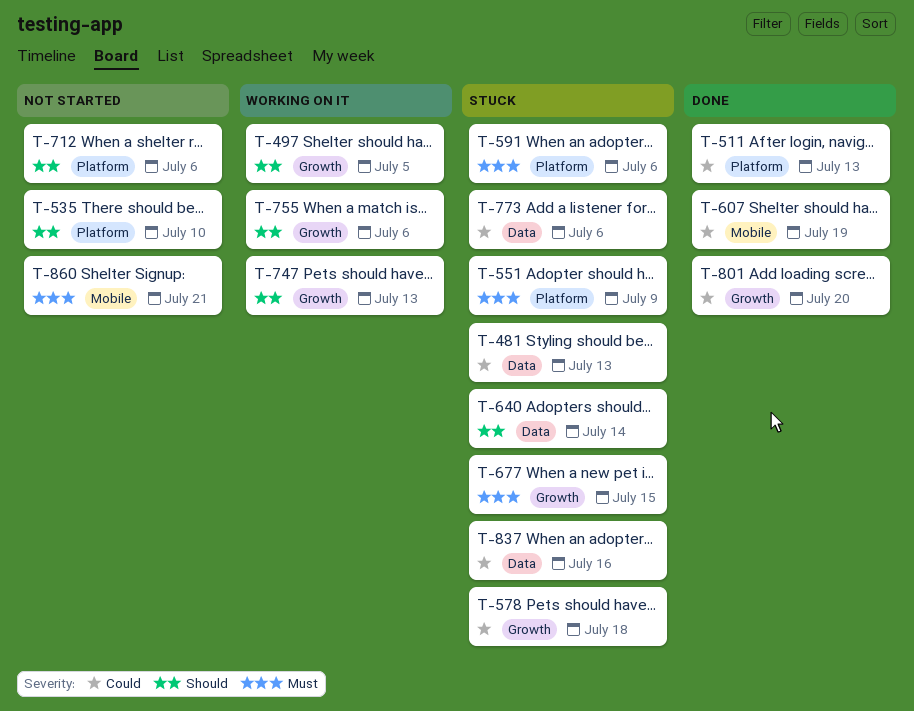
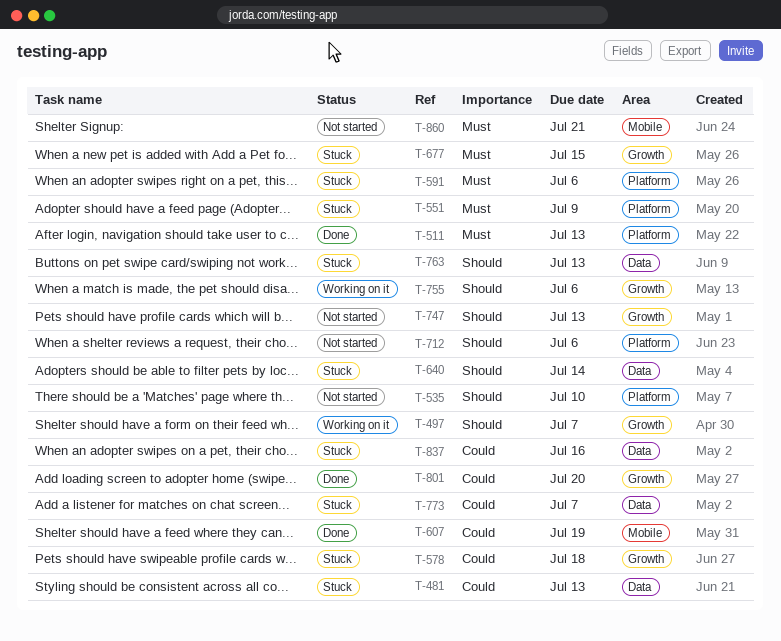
T-497, due: Jul 5 -> Jul 7
T-511, priority: Could -> Must
T-747, status: Working on it -> Not started
T-763: none -> present
T-773, due: Jul 6 -> Jul 7

